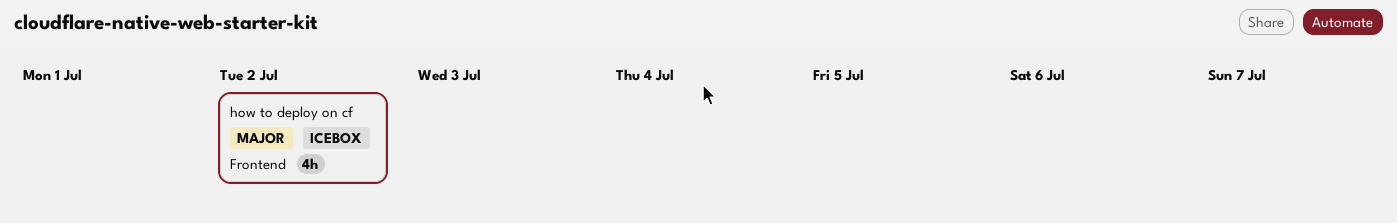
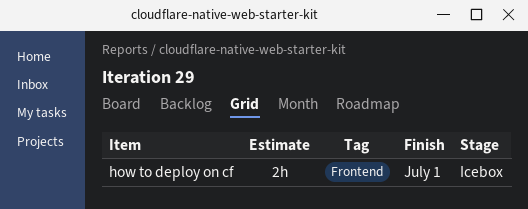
how to deploy on cf, estimate: 4h -> 2h
how to deploy on cf, due: Jul 2 -> Jul 1

